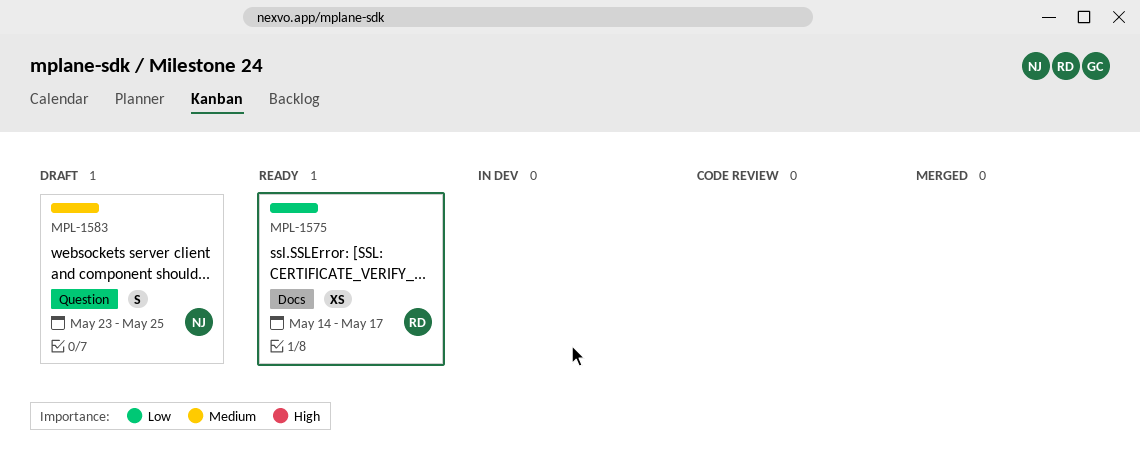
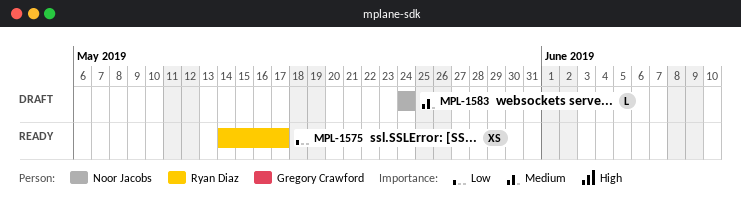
MPL-1583, estimate: S -> L
MPL-1583, start: May 23 -> May 24
MPL-1583, due: May 25 -> May 24

